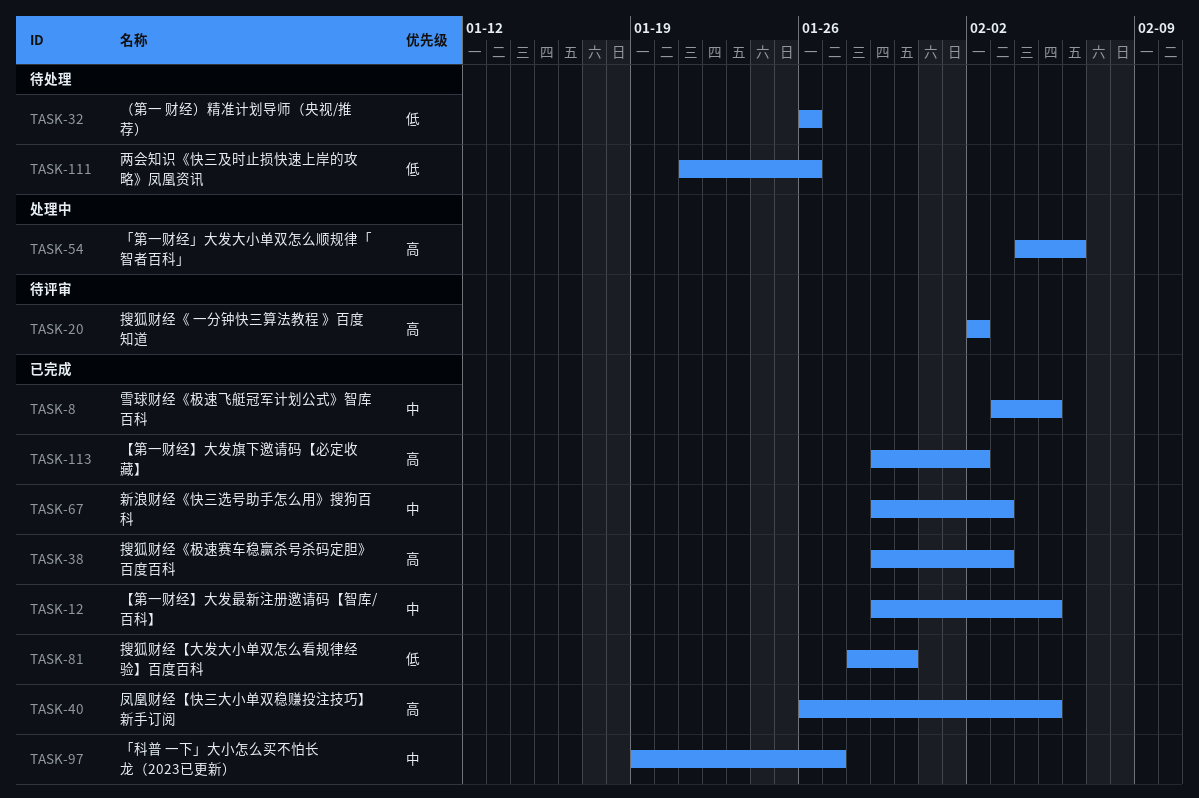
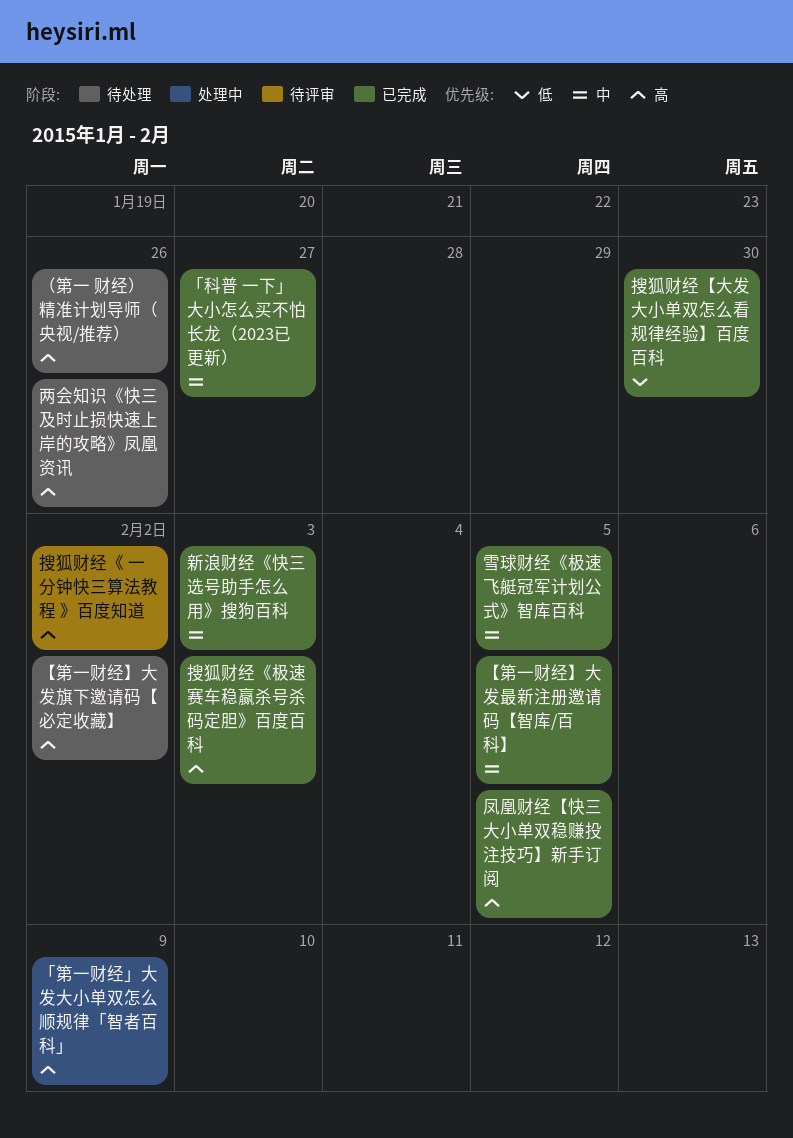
「第一财经」大发大小单双怎么顺规律「智者百科」, due: Feb 6 -> Feb 9
【第一财经】大发旗下邀请码【必定收藏】, status: 已完成 -> 待处理
两会知识《快三及时止损快速上岸的攻略》凤凰资讯, priority: 低 -> 高
（第一 财经）精准计划导师（央视/推荐）, priority: 低 -> 高

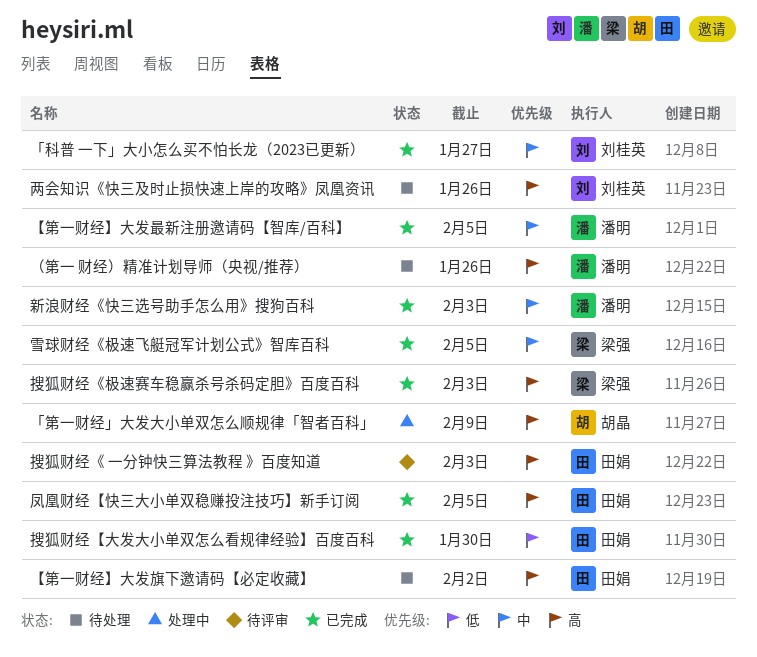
搜狐财经《 一分钟快三算法教程 》百度知道, due: Feb 2 -> Feb 3

